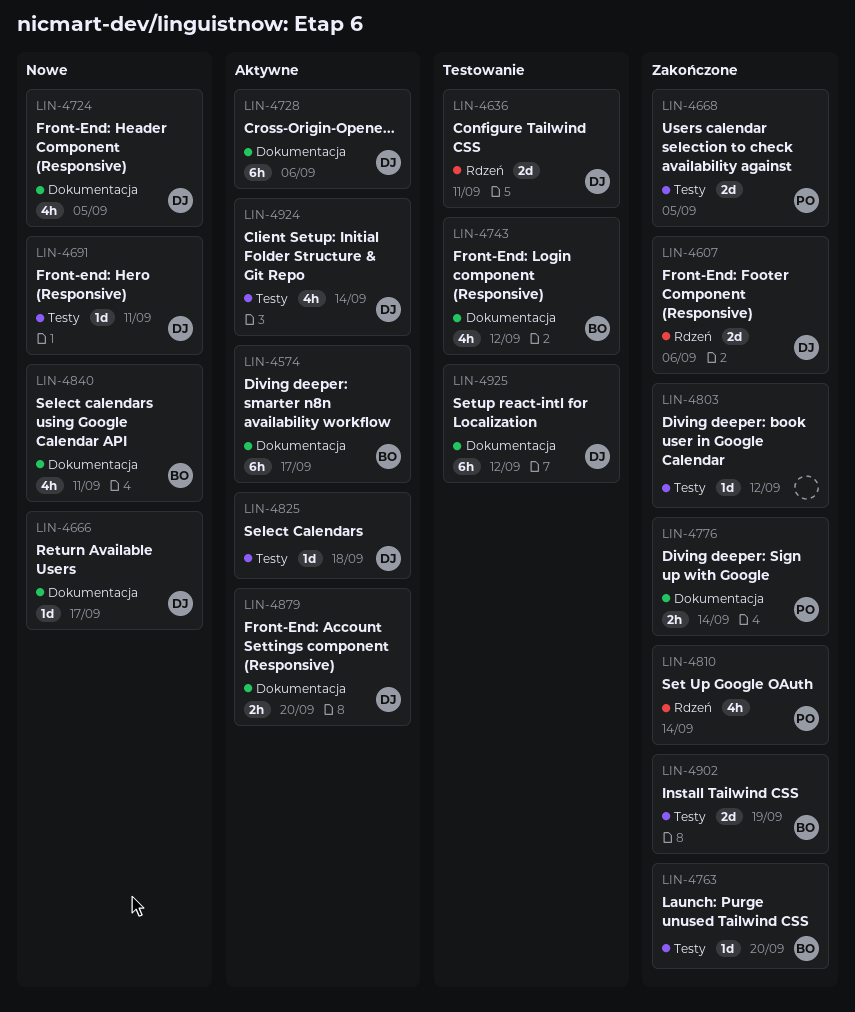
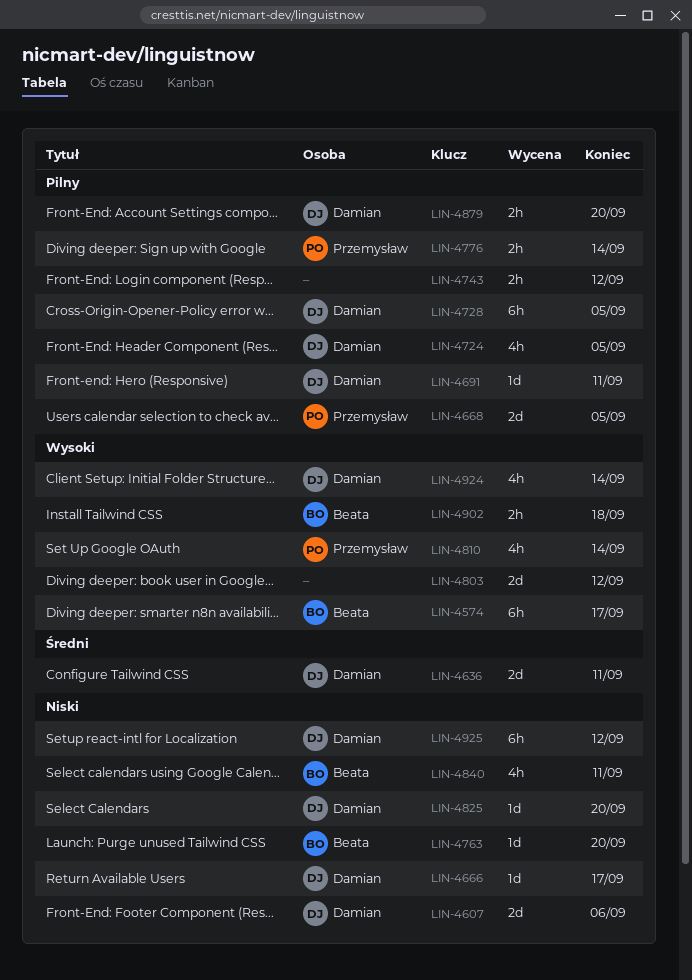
LIN-4728, due: Sep 6 -> Sep 5
LIN-4743, owner: Beata -> none
LIN-4743, estimate: 4h -> 2h
LIN-4803, estimate: 1d -> 2d
LIN-4825, due: Sep 18 -> Sep 20
LIN-4902, estimate: 2d -> 2h
LIN-4902, due: Sep 19 -> Sep 18

